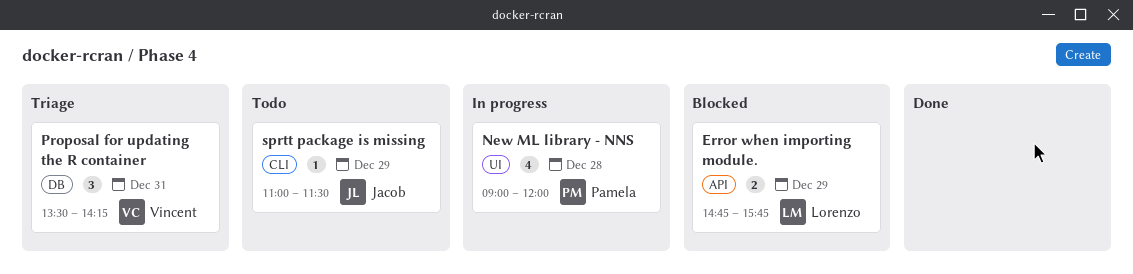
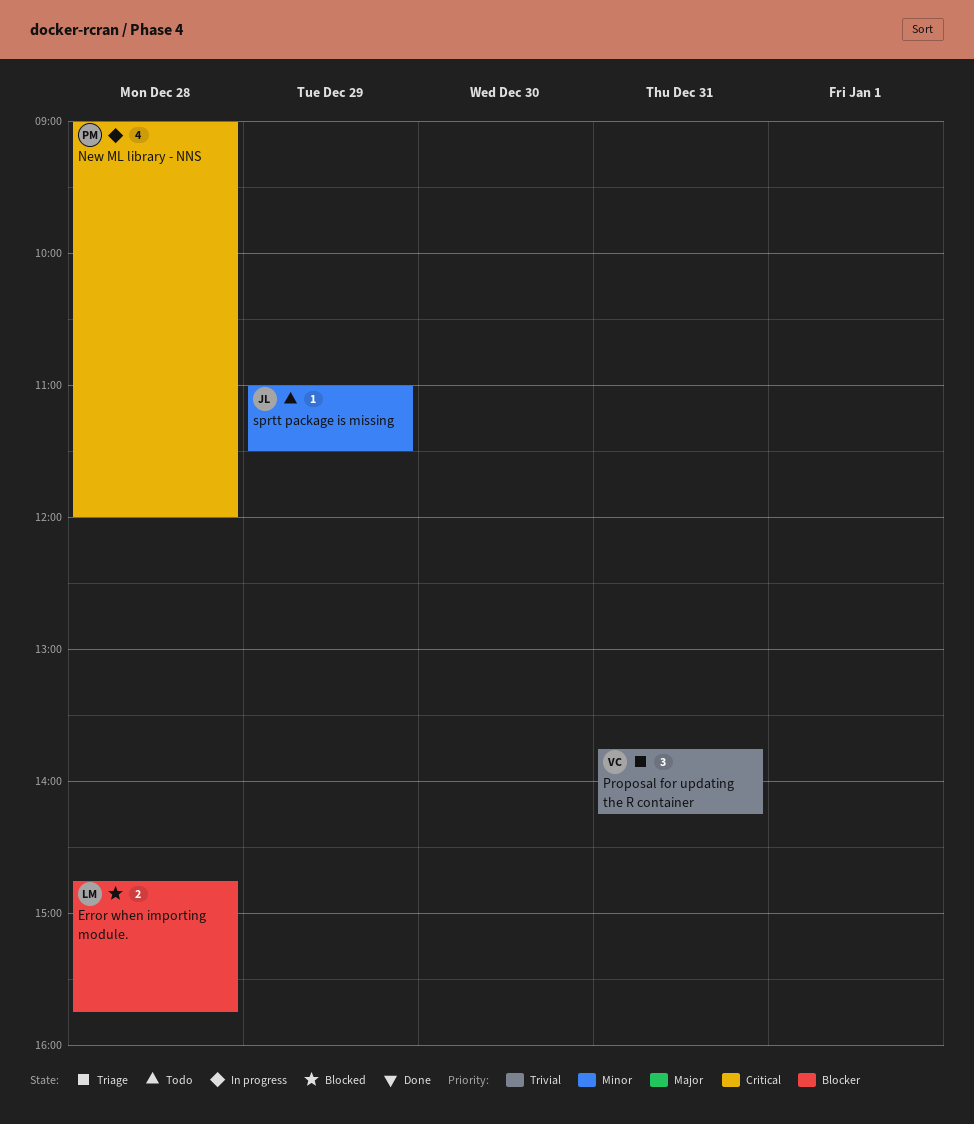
Error when importing module., day: Dec 29 -> Dec 28
Proposal for updating the R container, begins: 13:30 -> 13:45

